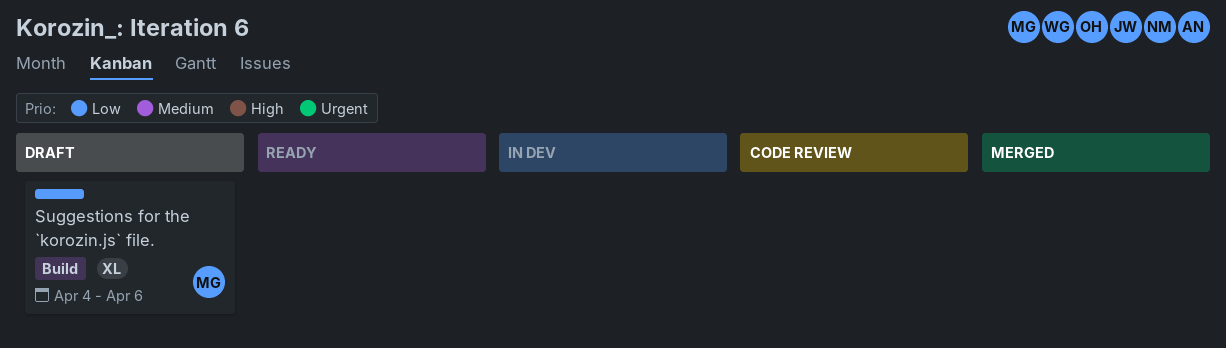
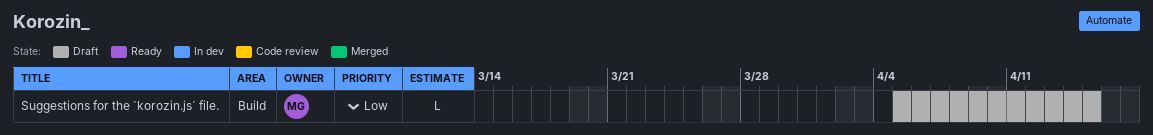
Suggestions for the `korozin.js` file., estimate: XL -> L
Suggestions for the `korozin.js` file., start: Apr 4 -> Apr 5
Suggestions for the `korozin.js` file., due: Apr 6 -> Apr 15

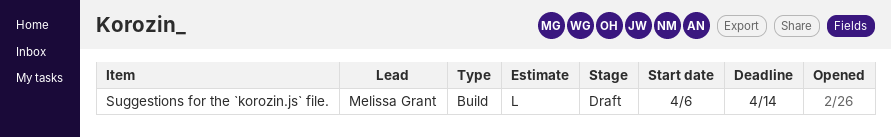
Suggestions for the `korozin.js` file., start: Apr 5 -> Apr 6
Suggestions for the `korozin.js` file., due: Apr 15 -> Apr 14

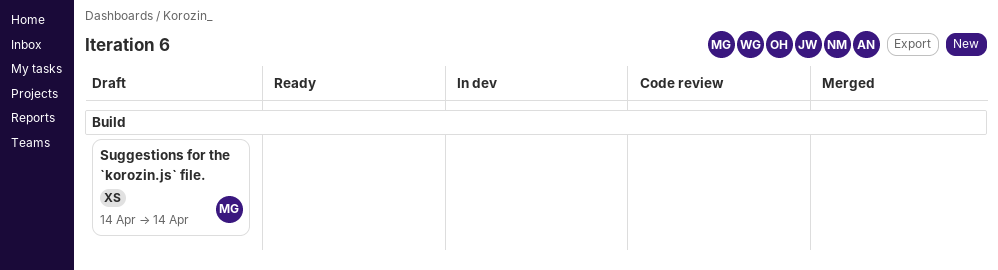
Suggestions for the `korozin.js` file., estimate: L -> XS
Suggestions for the `korozin.js` file., start: Apr 6 -> Apr 14

